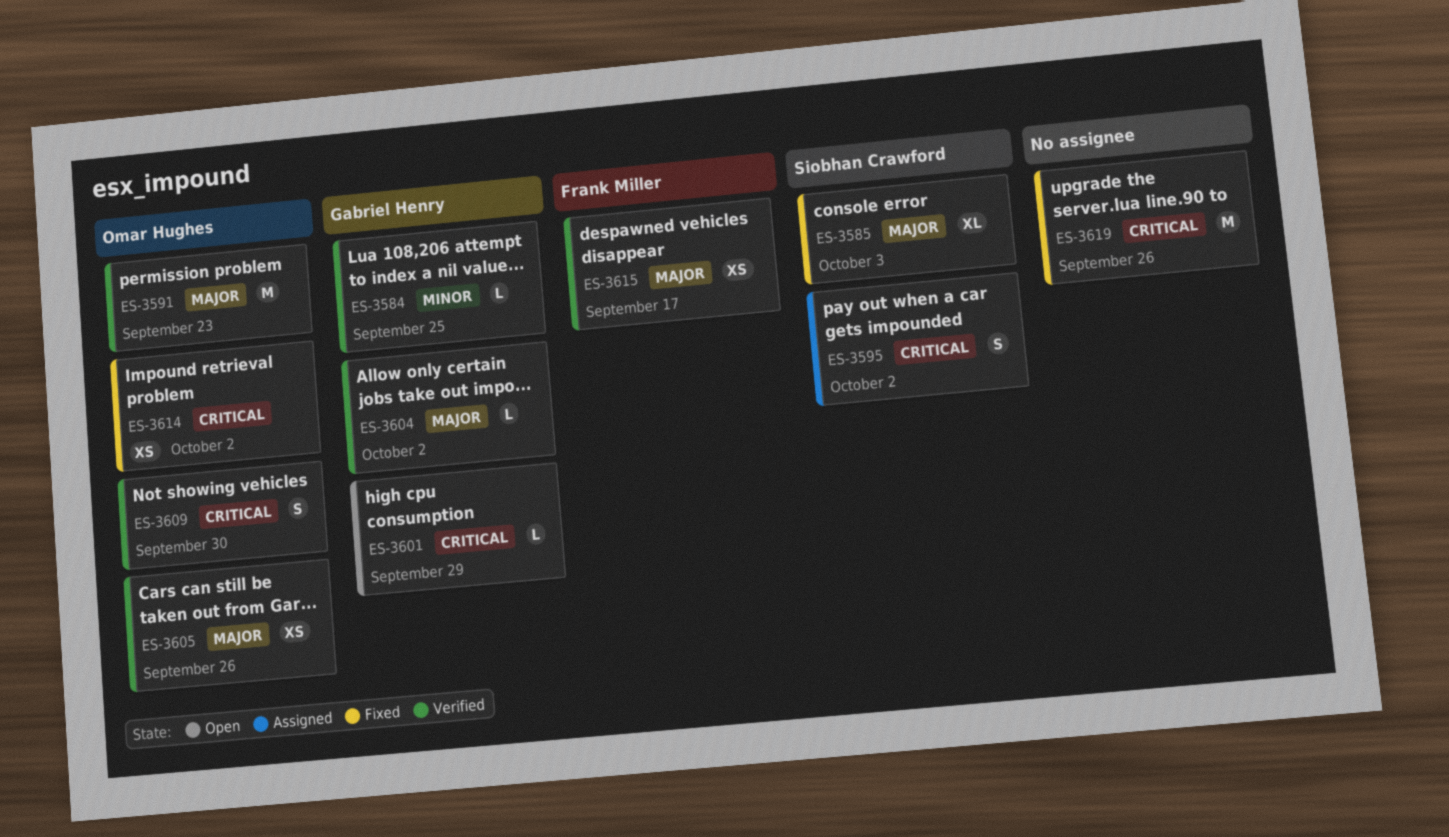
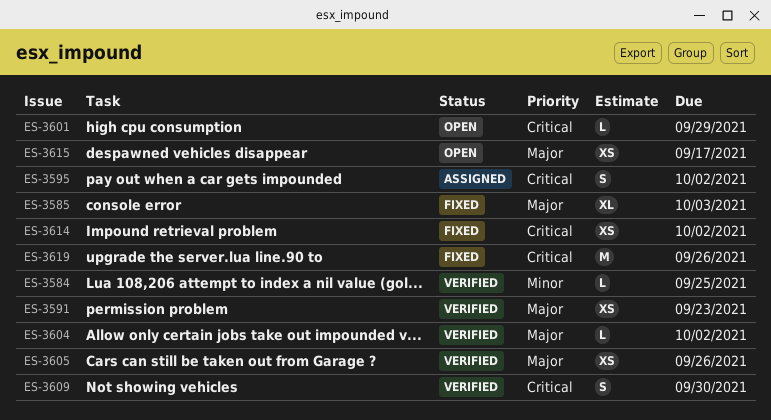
ES-3591, estimate: M -> XS
ES-3615, status: Verified -> Open

